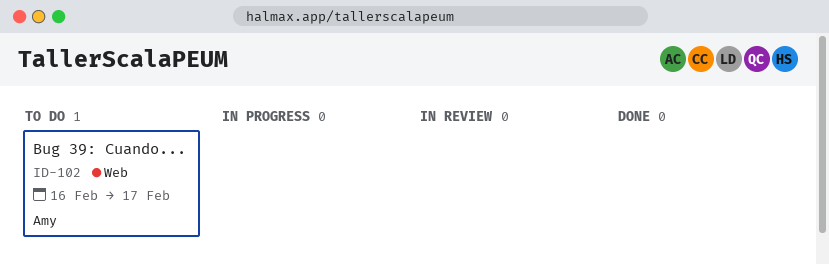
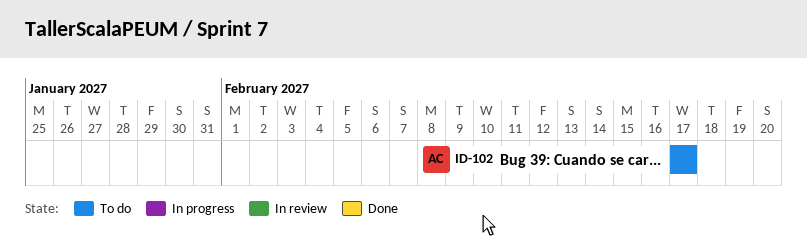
ID-102, start: Feb 16 -> Feb 17

